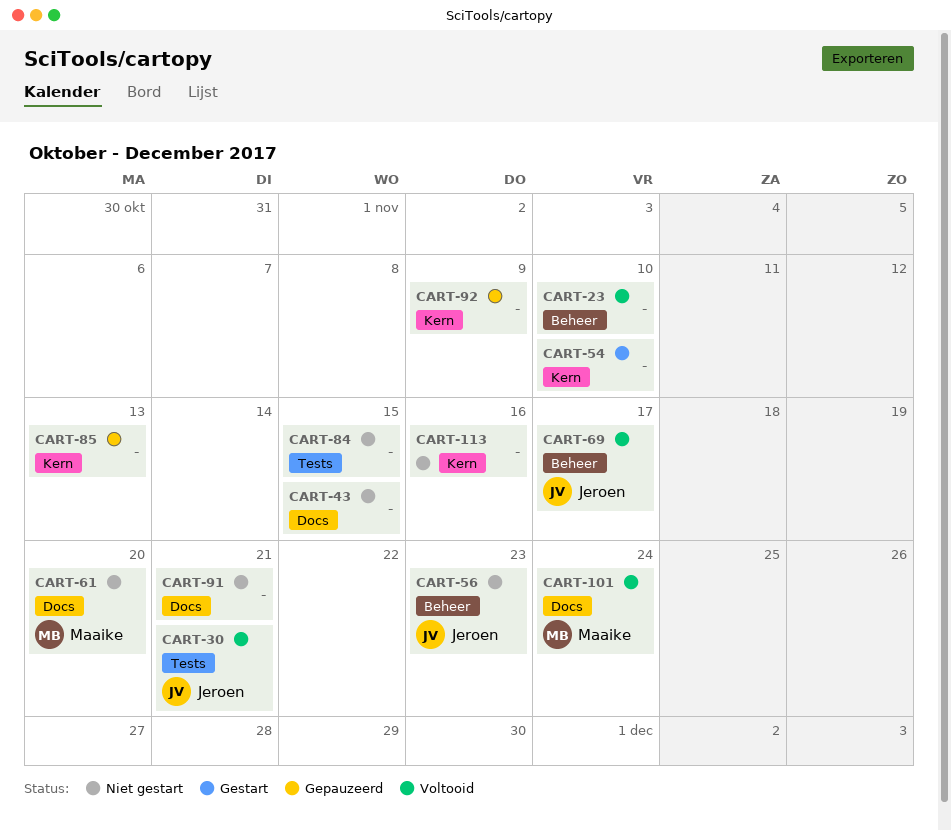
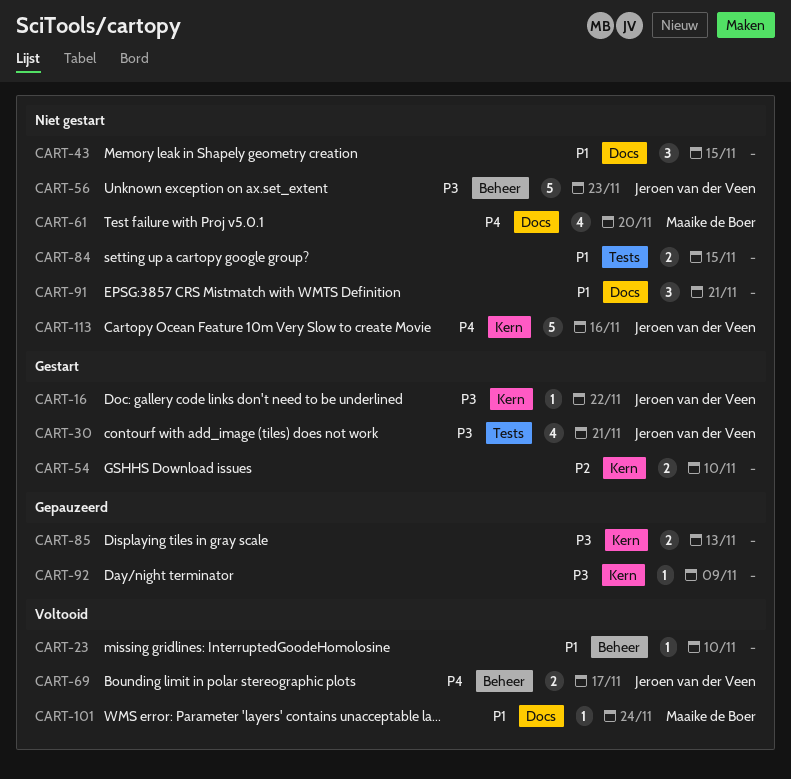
CART-16: none -> present
CART-30, status: Voltooid -> Gestart
CART-113, owner: none -> Jeroen van der Veen

